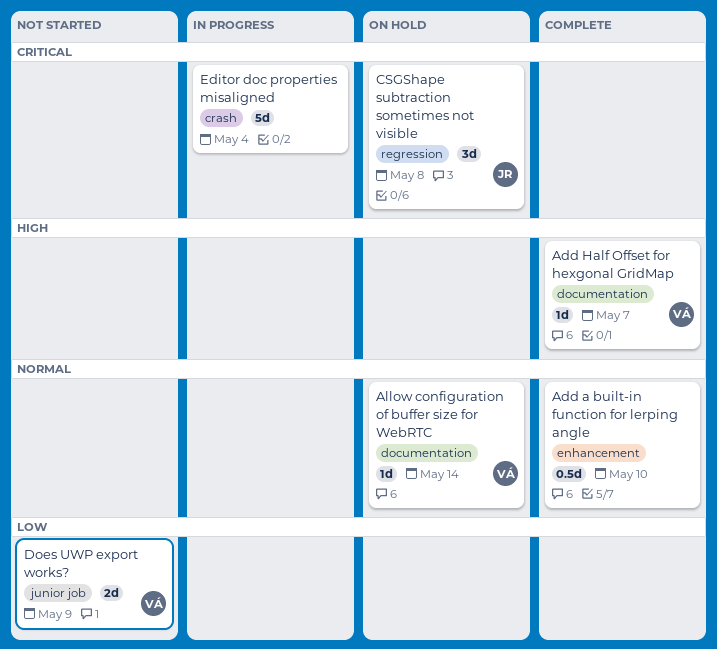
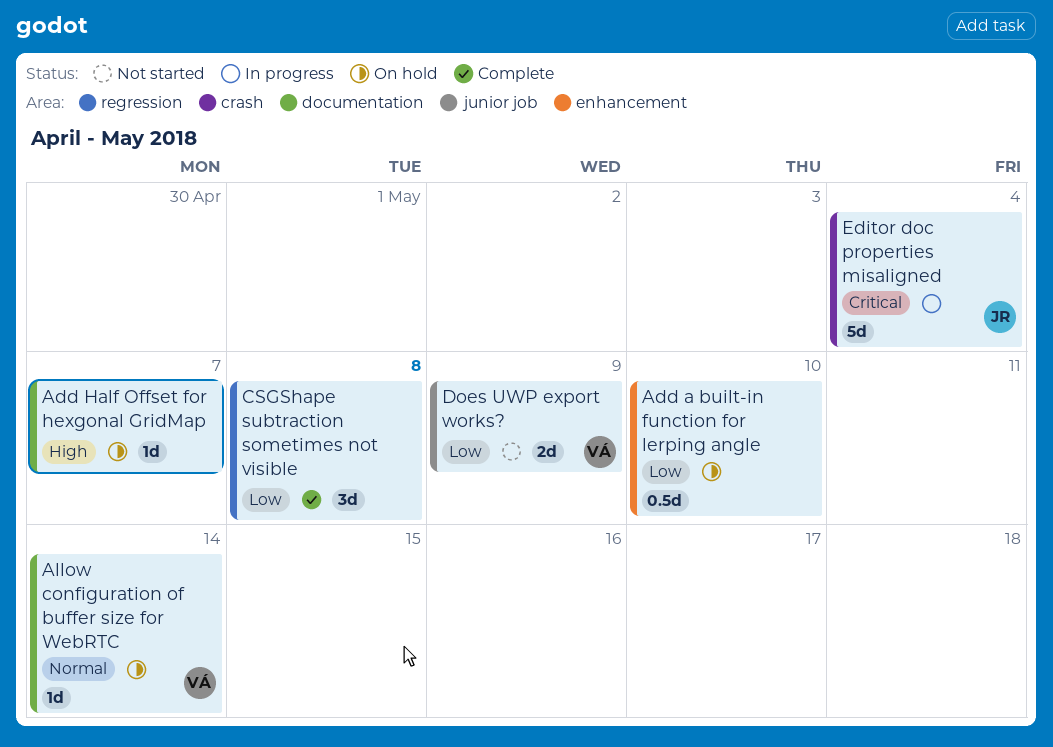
Add a built-in function for lerping angle, status: Complete -> On hold
Add a built-in function for lerping angle, priority: Normal -> Low
Add Half Offset for hexgonal GridMap, status: Complete -> On hold
Add Half Offset for hexgonal GridMap, owner: VÁ -> none
CSGShape subtraction sometimes not visible, status: On hold -> Complete
CSGShape subtraction sometimes not visible, owner: JR -> none
CSGShape subtraction sometimes not visible, priority: Critical -> Low
Editor doc properties misaligned, owner: none -> JR

